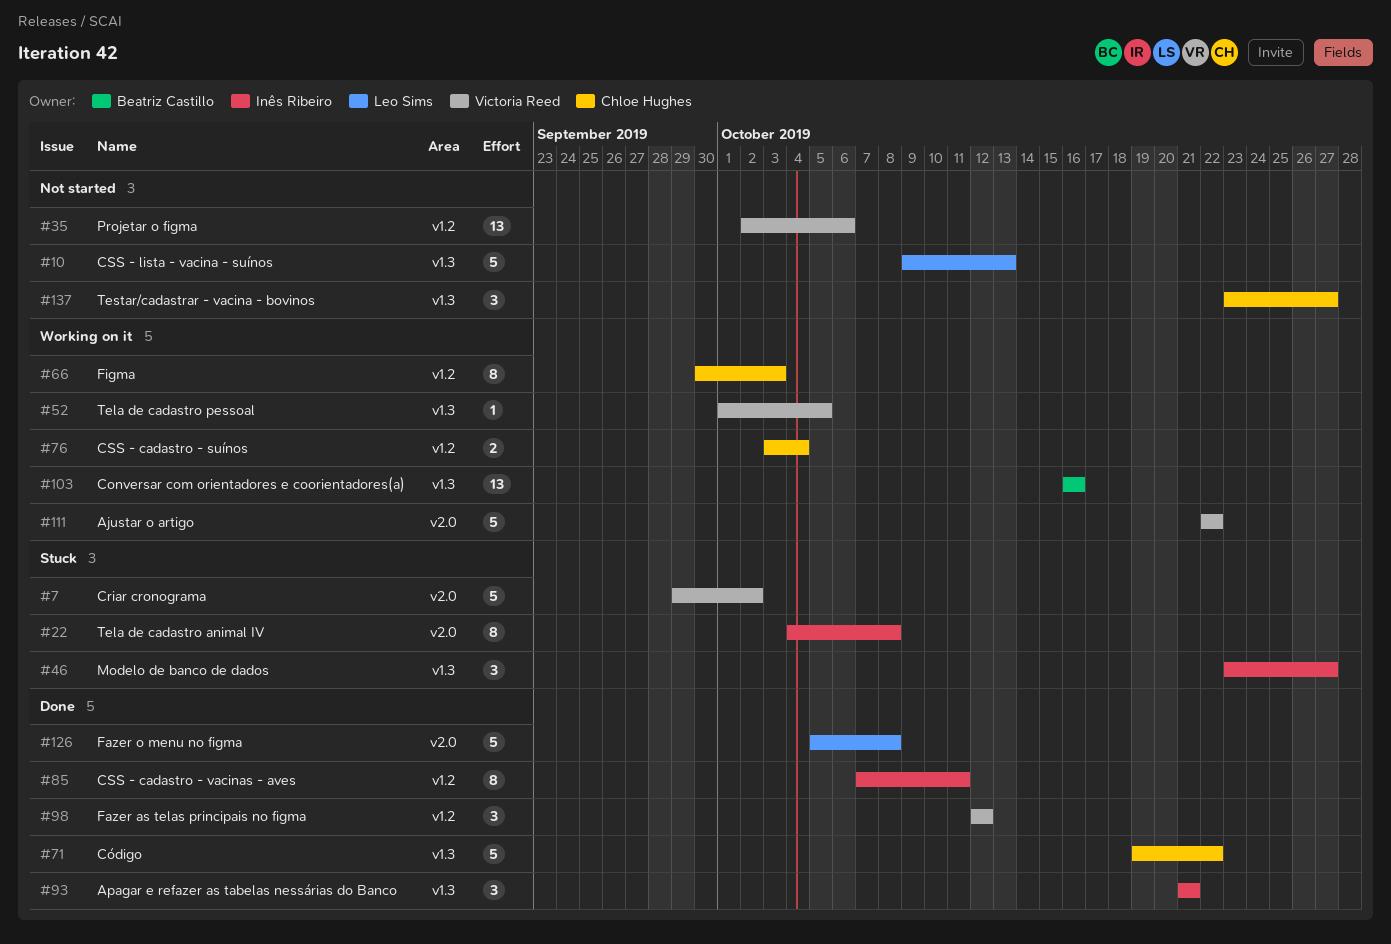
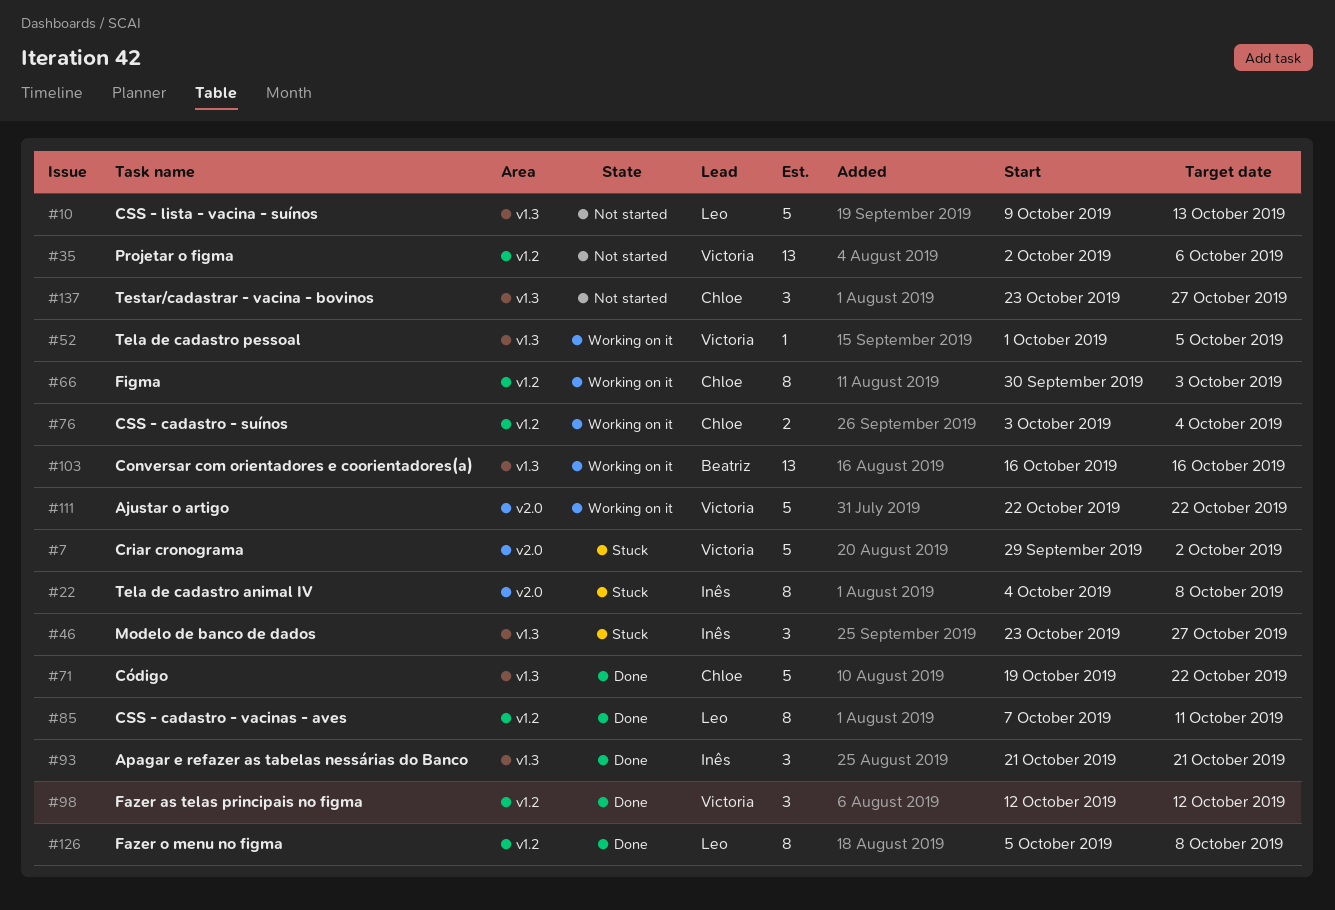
#85, owner: Inês Ribeiro -> Leo Sims
#126, label: v2.0 -> v1.2
#126, estimate: 5 -> 8

